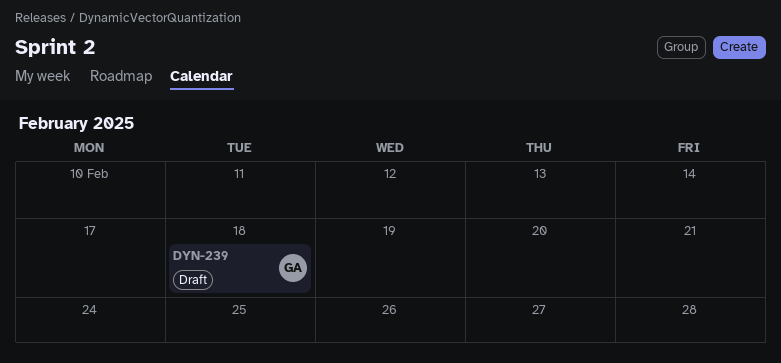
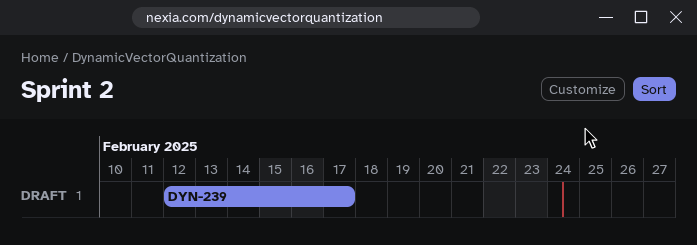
DYN-239, due: Feb 18 -> Feb 17

